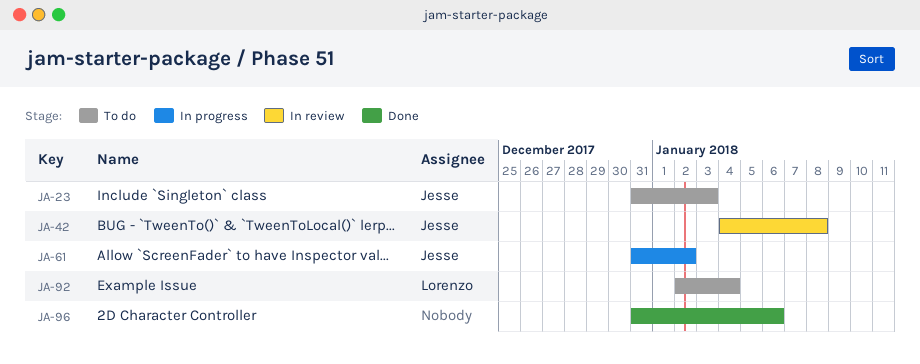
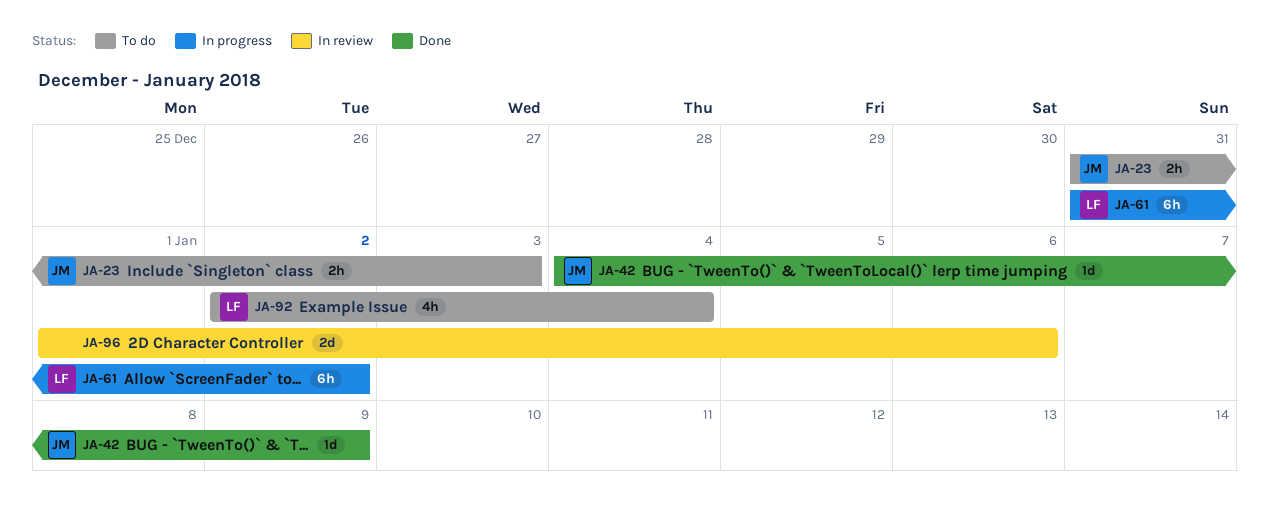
JA-42, status: In review -> Done
JA-42, due: Jan 8 -> Jan 9
JA-61, owner: Jesse -> Lorenzo
JA-96, status: Done -> In review
JA-96, start: Dec 31 -> Jan 1

